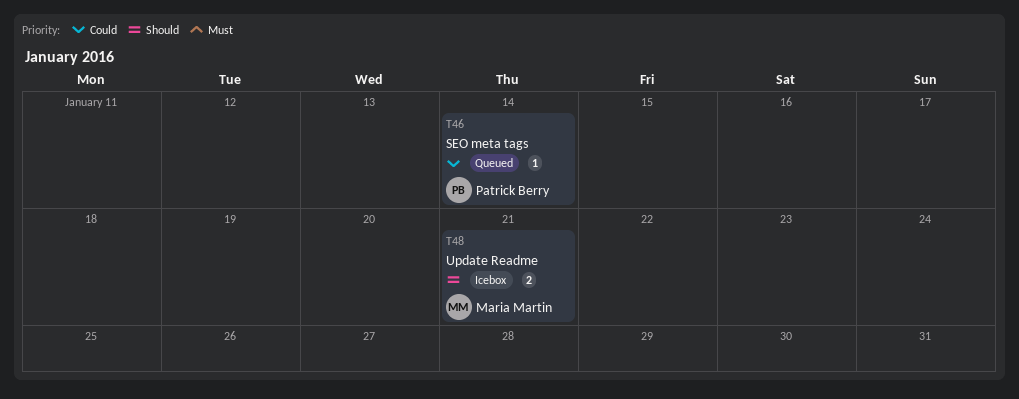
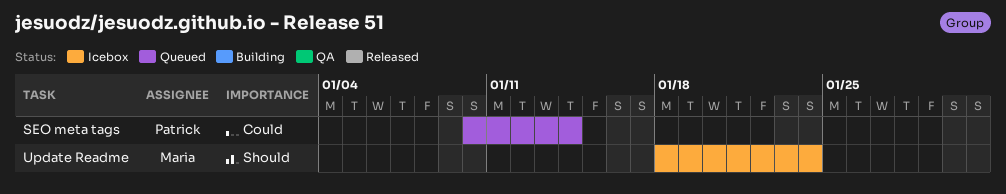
Update Readme, due: Jan 21 -> Jan 24

